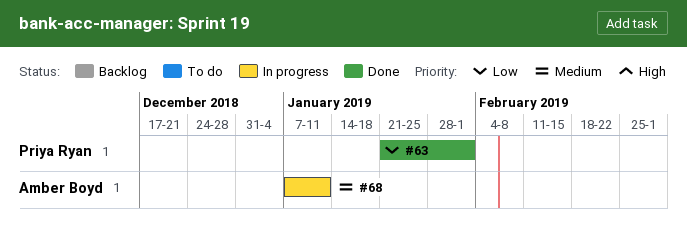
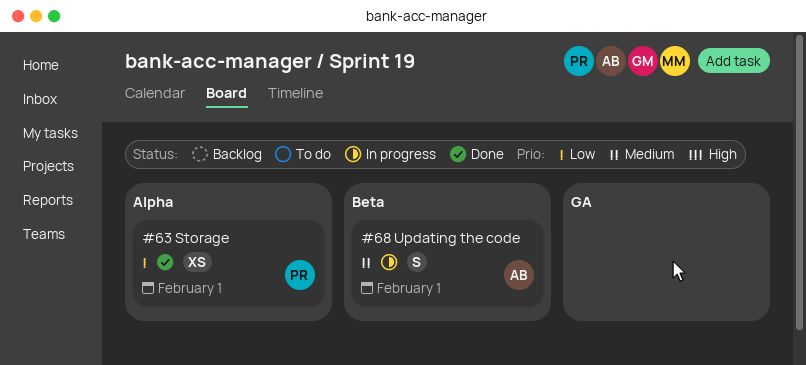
#68, due: Jan 11 -> Feb 1

